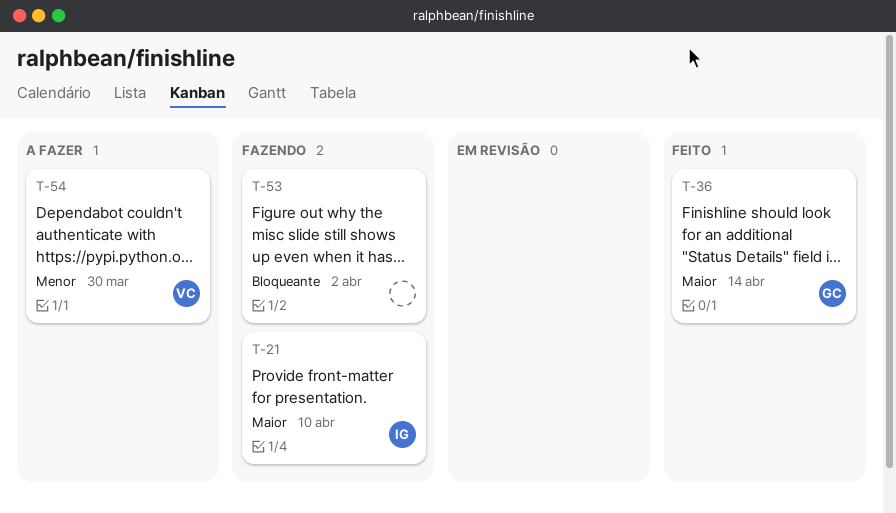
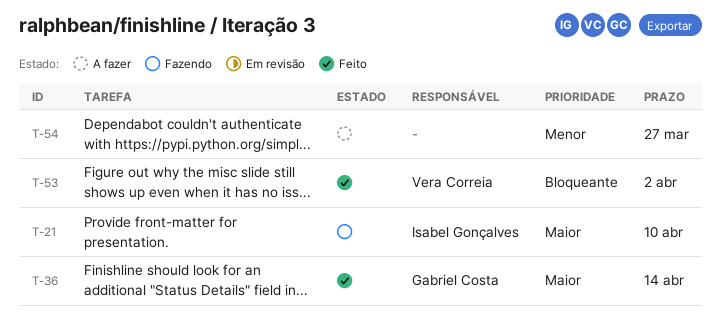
T-53, status: Fazendo -> Feito
T-53, owner: none -> Vera Correia
T-54, owner: Vera Correia -> none
T-54, due: Mar 30 -> Mar 27

